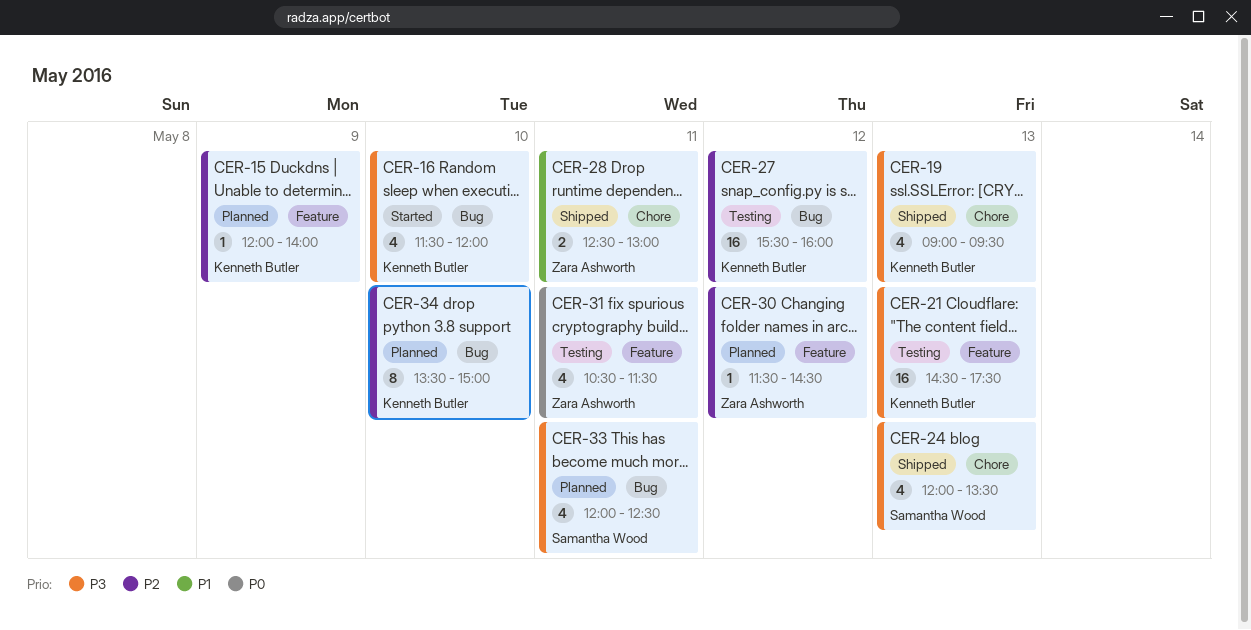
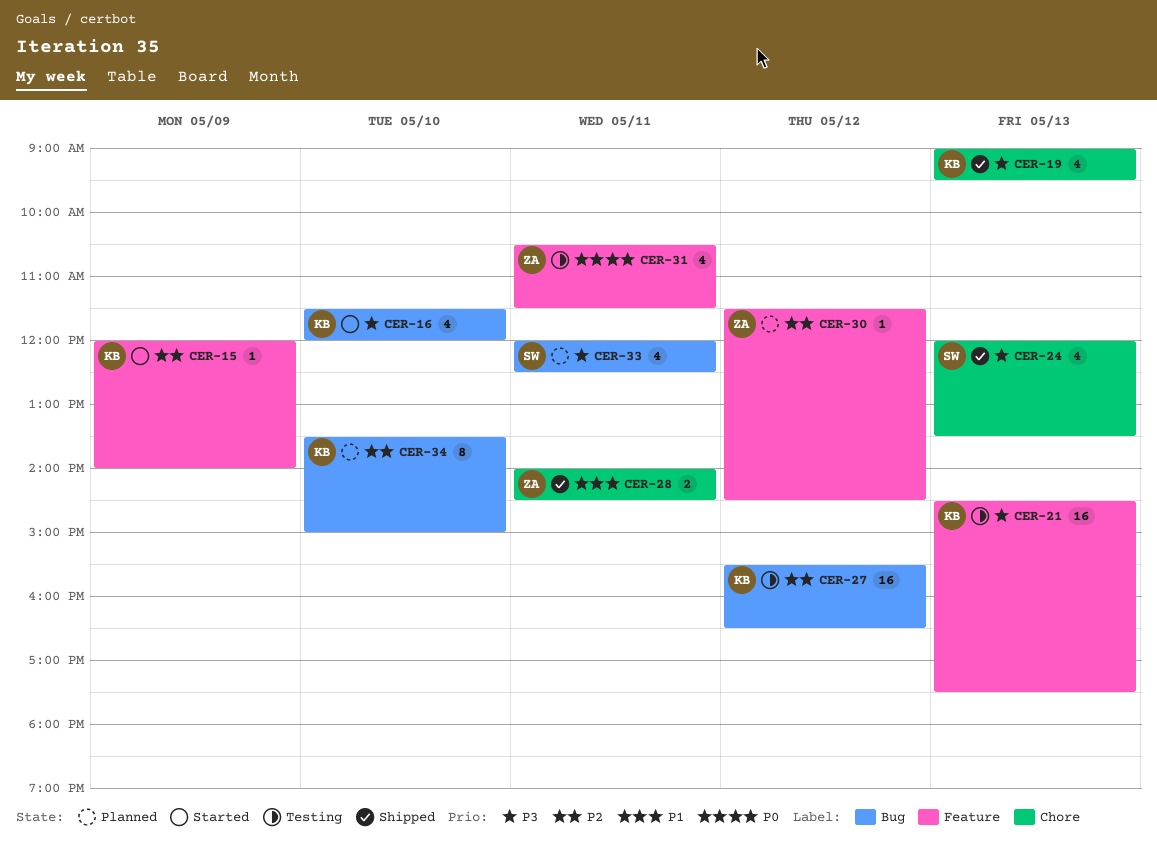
CER-15, status: Planned -> Started
CER-27, ends: 16:00 -> 16:30
CER-28, begins: 12:30 -> 14:00
CER-28, ends: 13:00 -> 14:30

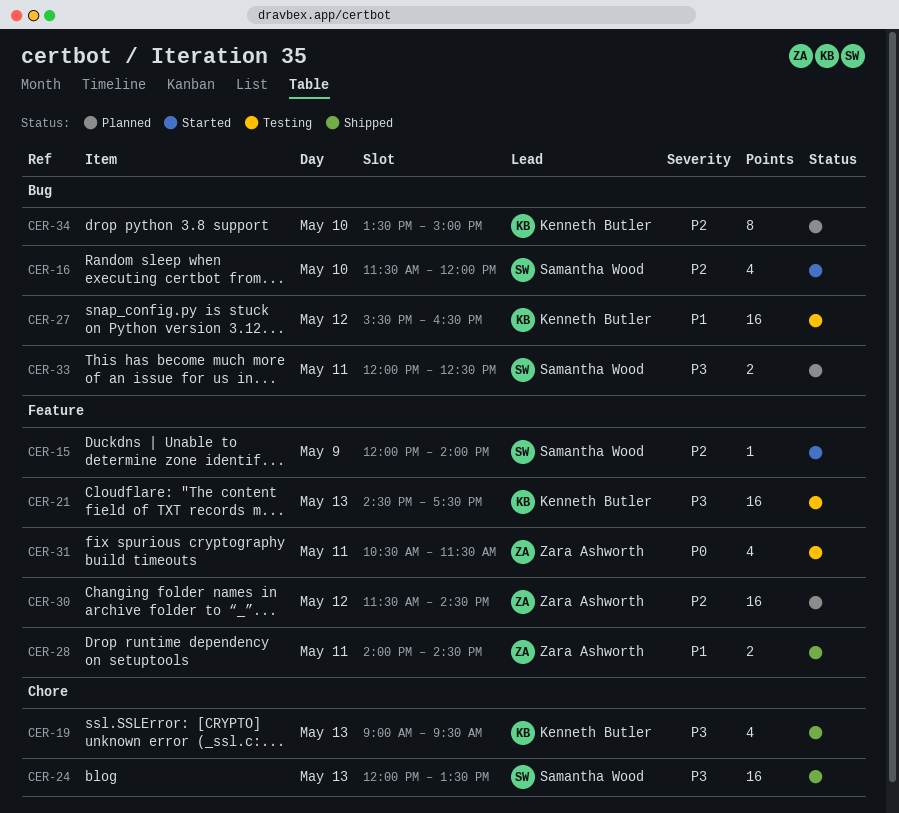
CER-15, owner: Kenneth Butler -> Samantha Wood
CER-16, owner: Kenneth Butler -> Samantha Wood
CER-16, priority: P3 -> P2
CER-24, estimate: 4 -> 16
CER-27, priority: P2 -> P1
CER-28, label: Chore -> Feature
CER-30, estimate: 1 -> 16
CER-33, estimate: 4 -> 2

